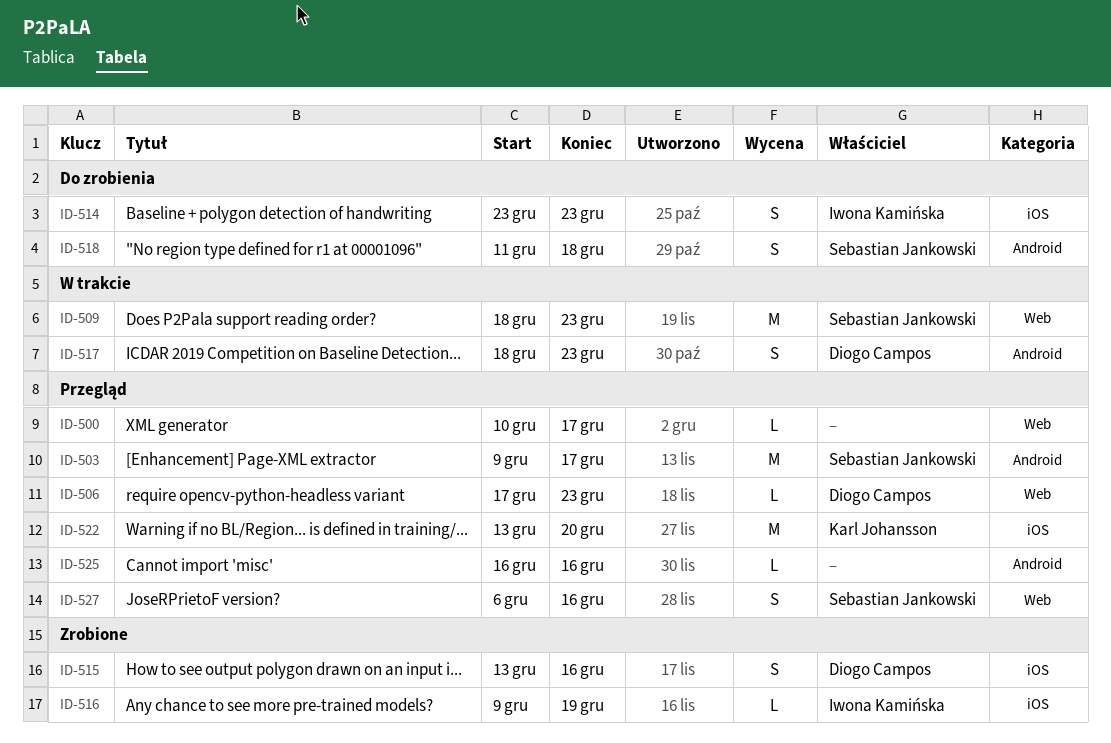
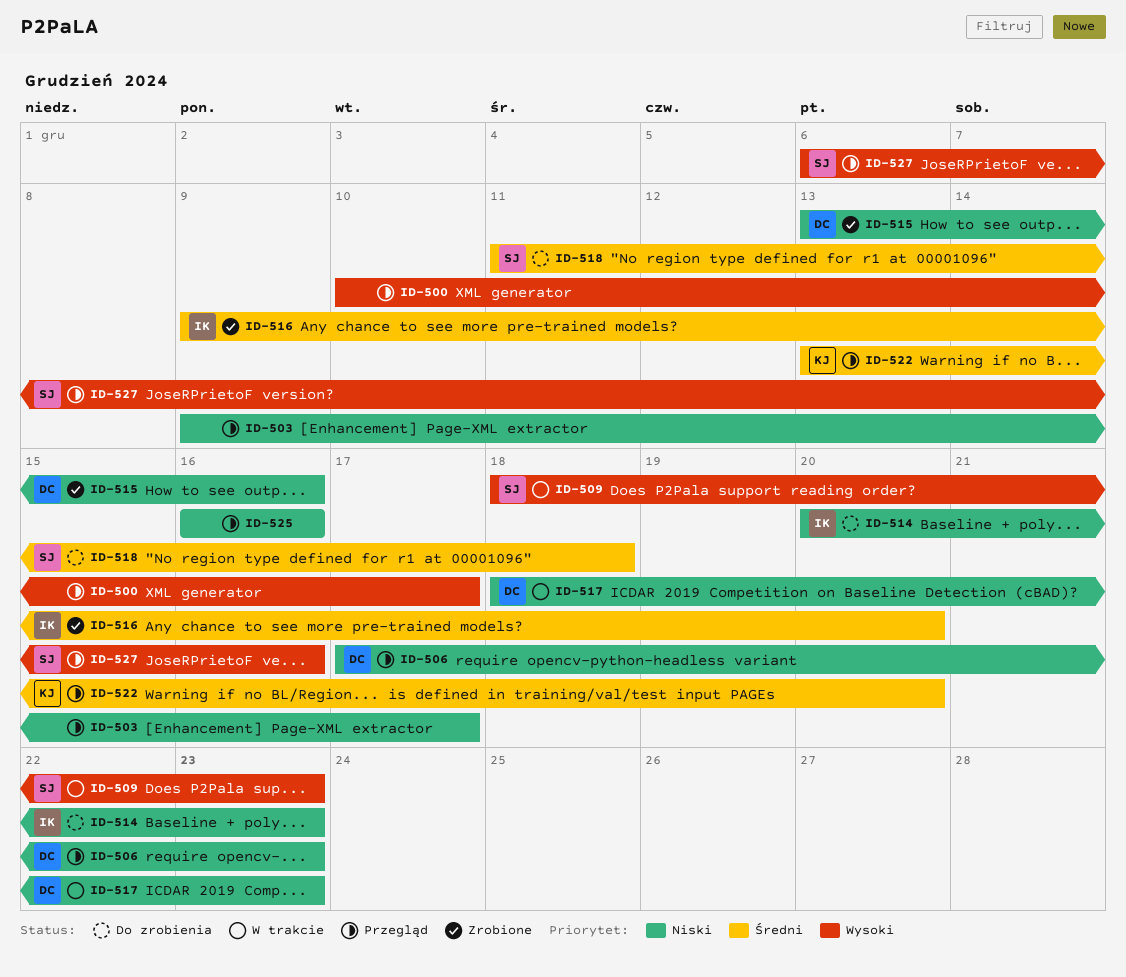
ID-503, owner: Sebastian Jankowski -> none
ID-514, start: Dec 23 -> Dec 20
ID-516, due: Dec 19 -> Dec 20

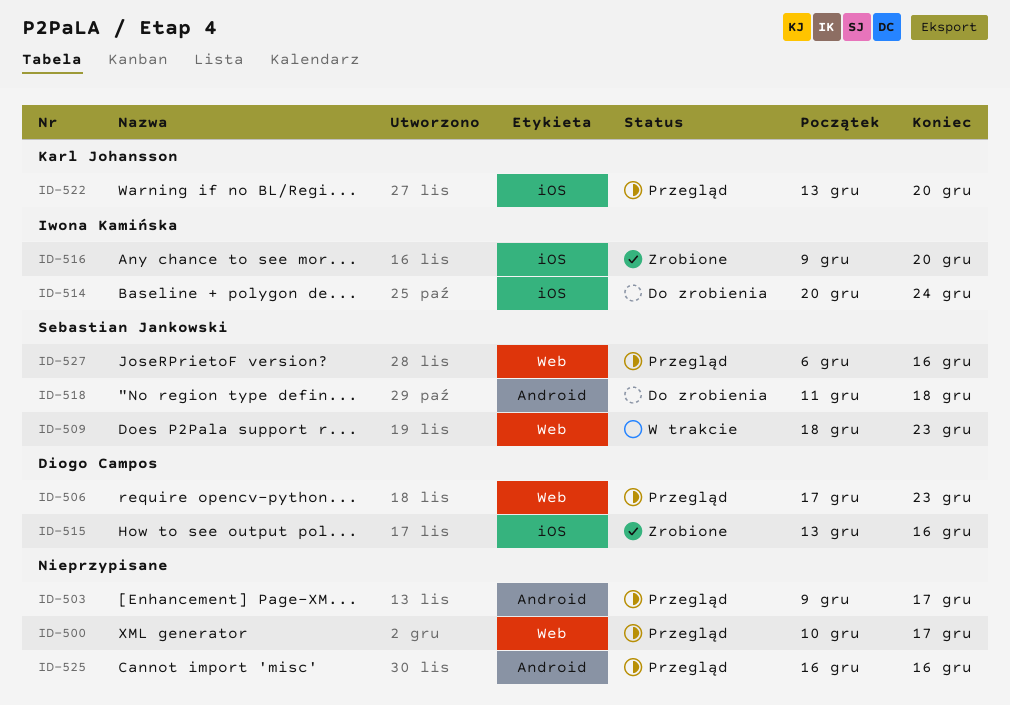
ID-514, due: Dec 23 -> Dec 24
ID-517: present -> none

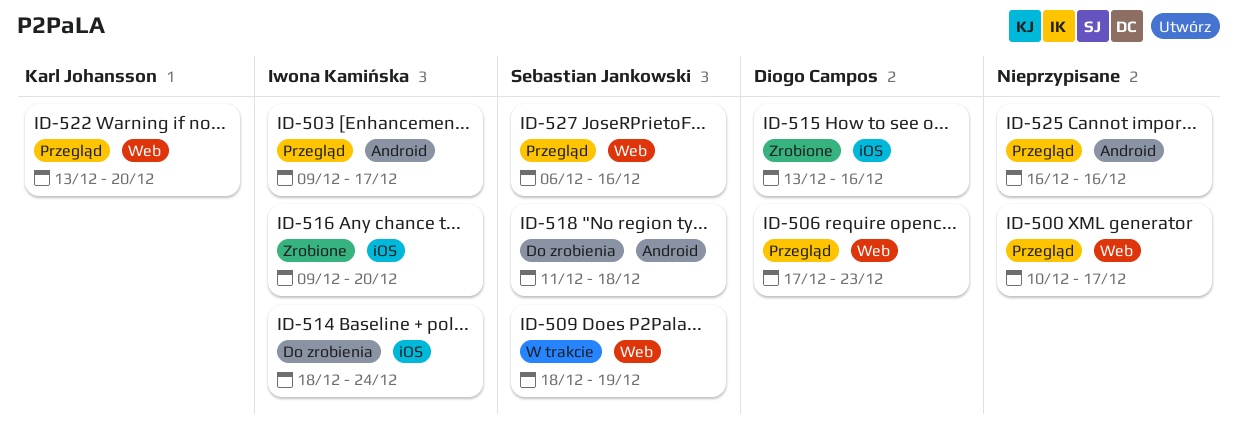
ID-503, owner: none -> Iwona Kamińska
ID-509, due: Dec 23 -> Dec 19
ID-514, start: Dec 20 -> Dec 18
ID-522, label: iOS -> Web

